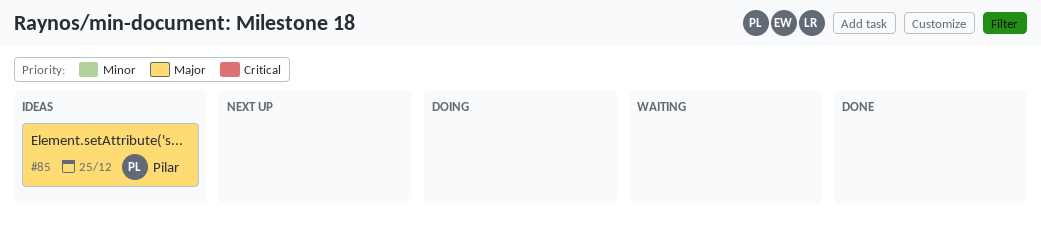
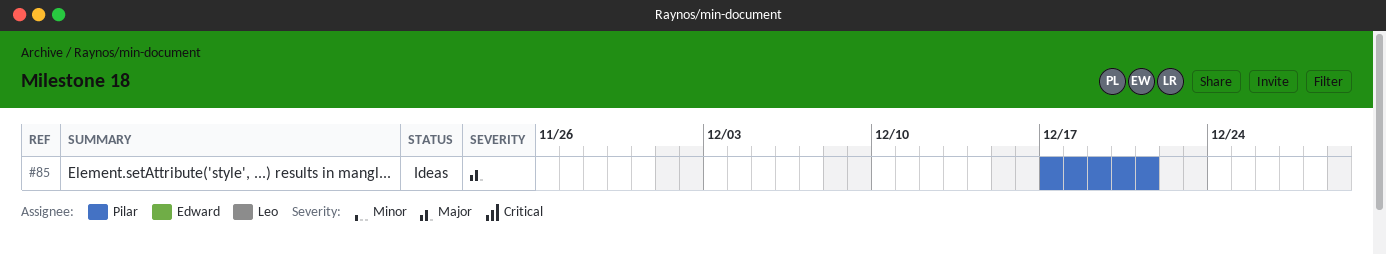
#85, due: Dec 25 -> Dec 21

